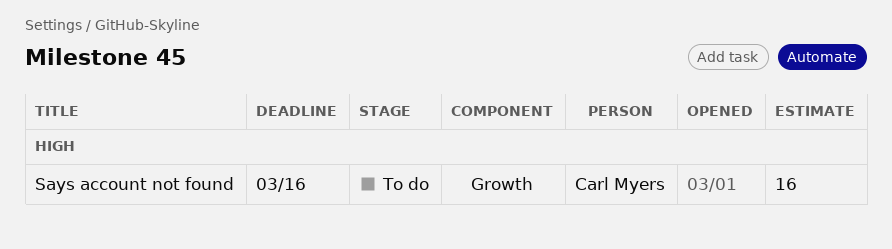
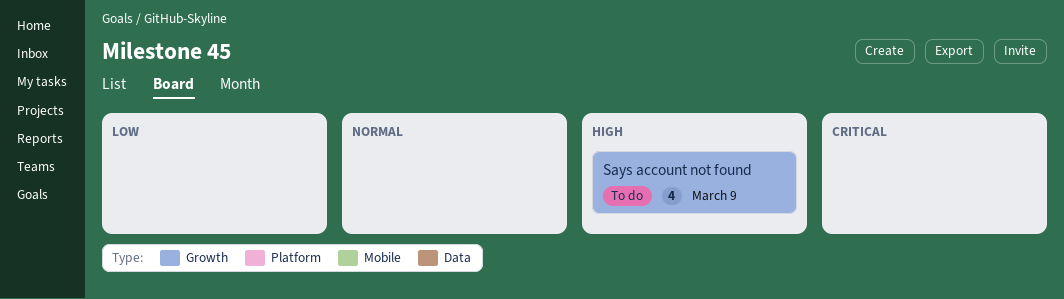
Says account not found, estimate: 16 -> 4
Says account not found, due: Mar 16 -> Mar 9

